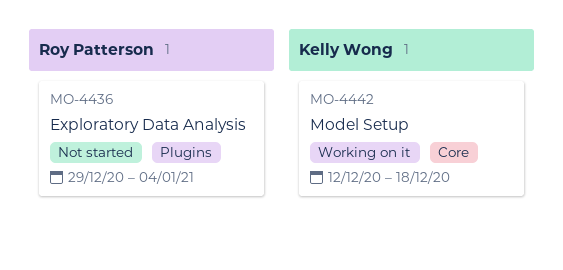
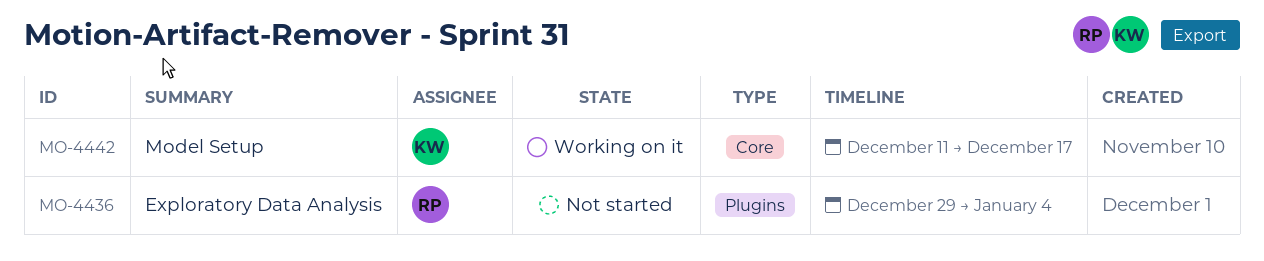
MO-4442, start: Dec 12 -> Dec 11
MO-4442, due: Dec 18 -> Dec 17

